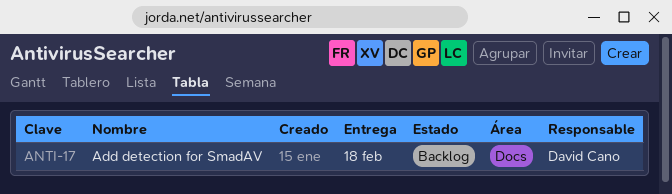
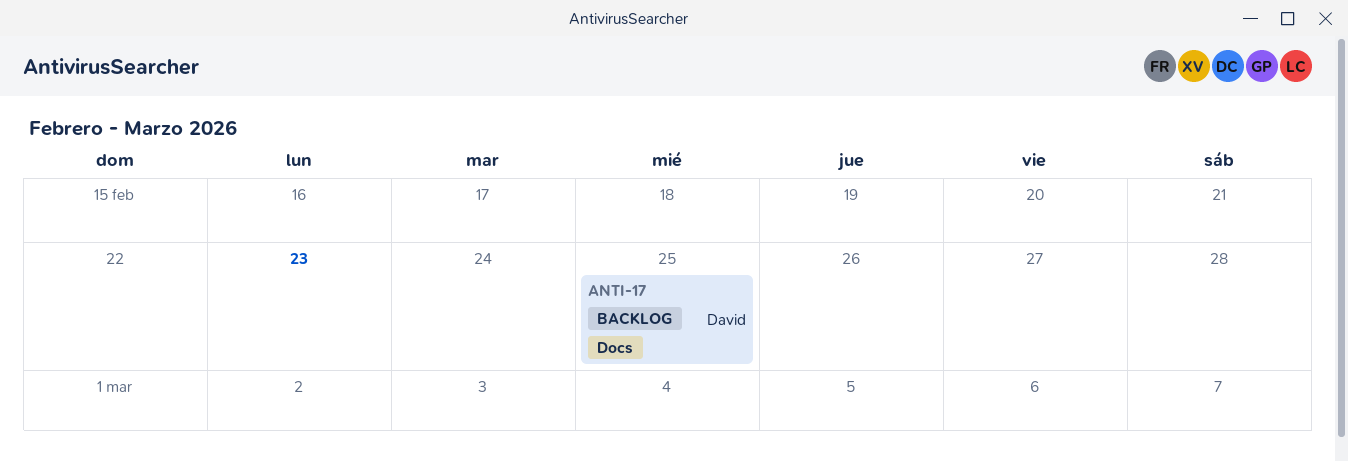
ANTI-17, due: Feb 18 -> Feb 25

